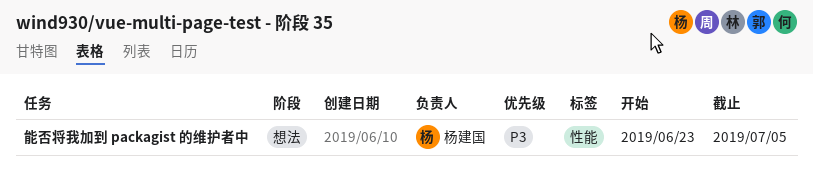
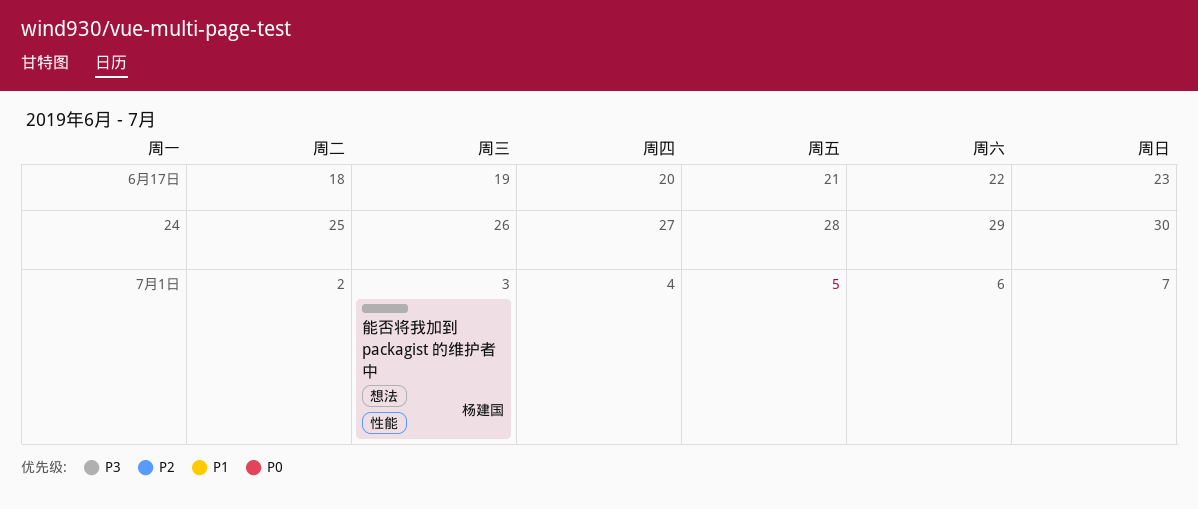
能否将我加到 packagist 的维护者中, due: Jul 5 -> Jul 3

